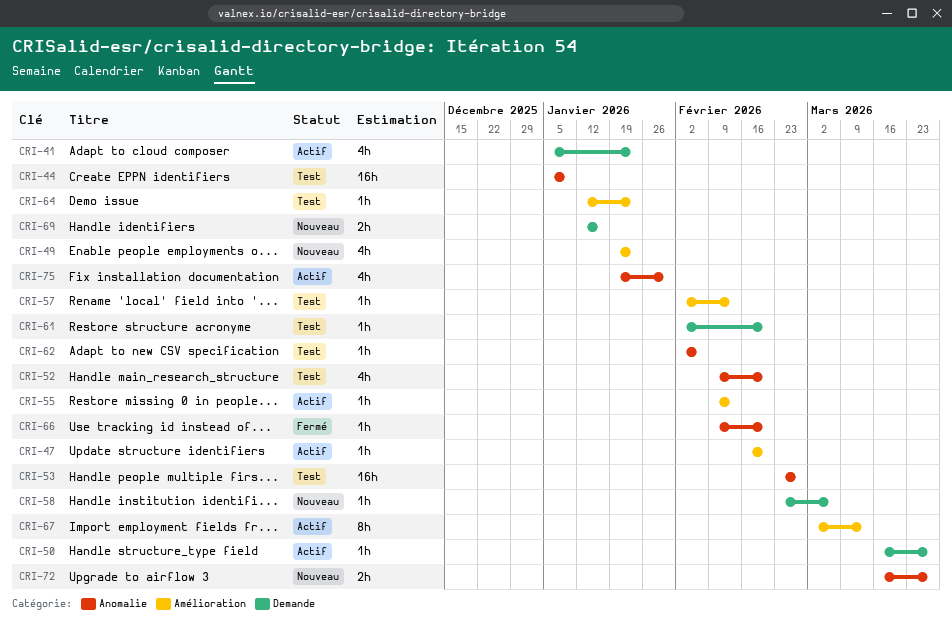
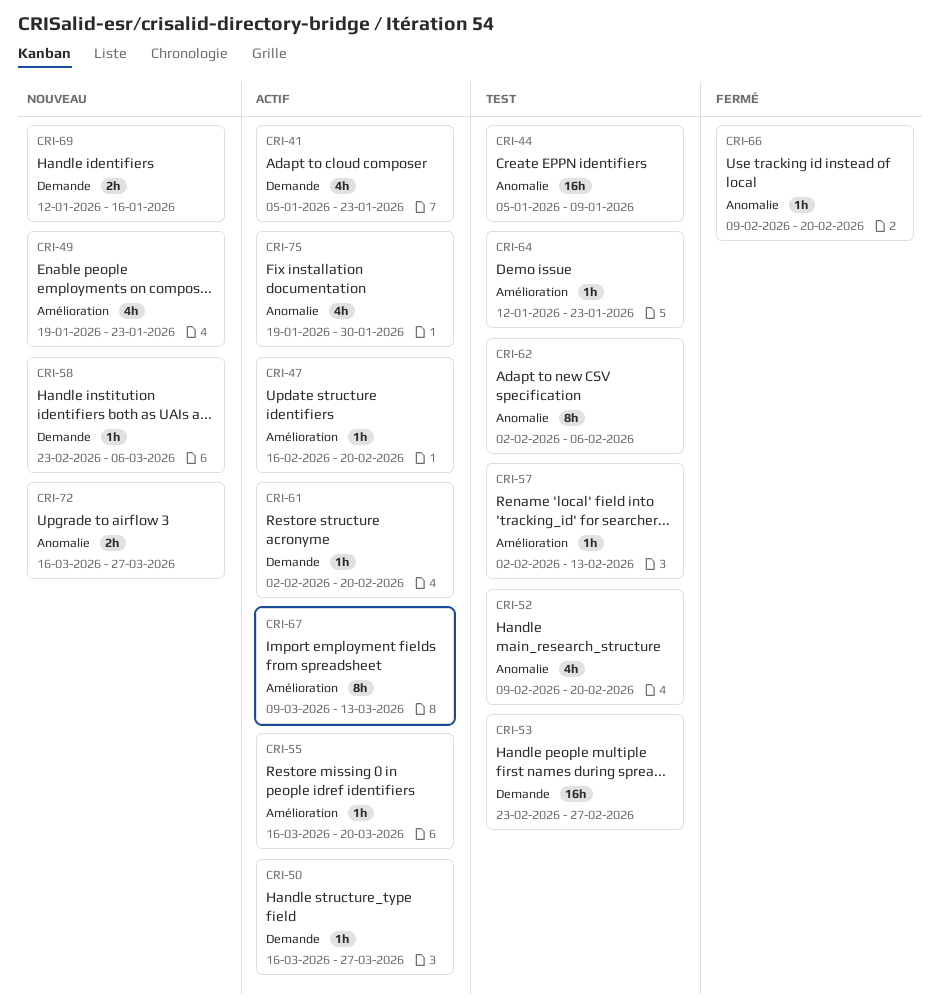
CRI-53, label: Anomalie -> Demande
CRI-55, start: Feb 9 -> Mar 16
CRI-55, due: Feb 13 -> Mar 20
CRI-61, status: Test -> Actif
CRI-62, estimate: 1h -> 8h
CRI-67, start: Mar 2 -> Mar 9

